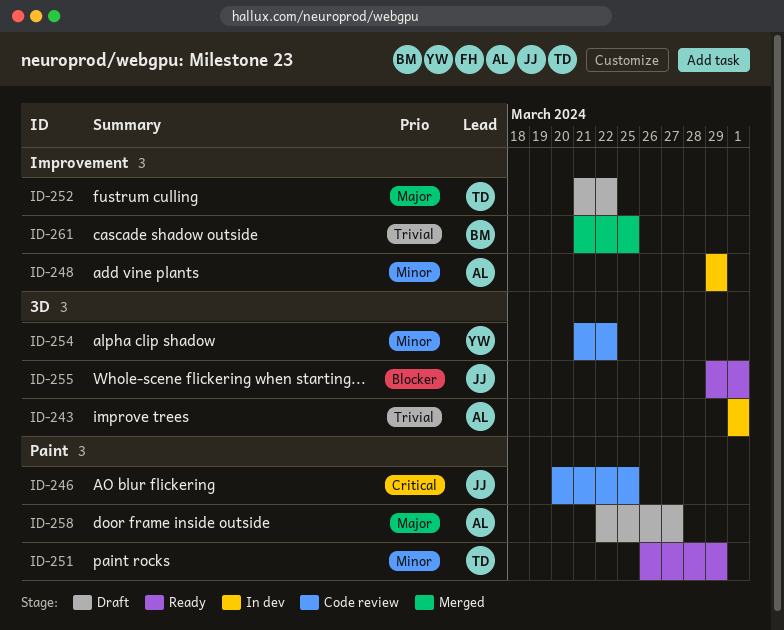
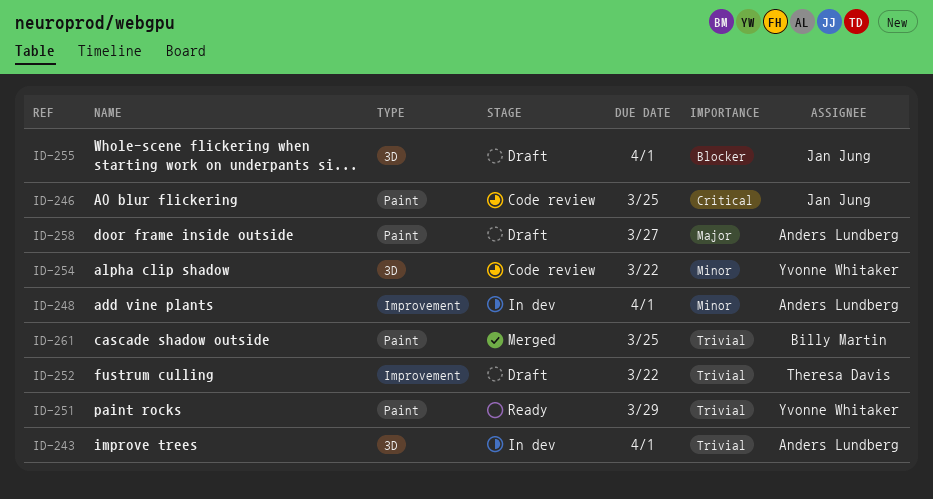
ID-248, due: Mar 29 -> Apr 1
ID-251, owner: Theresa Davis -> Yvonne Whitaker
ID-251, priority: Minor -> Trivial
ID-252, priority: Major -> Trivial
ID-255, status: Ready -> Draft
ID-261, label: Improvement -> Paint

